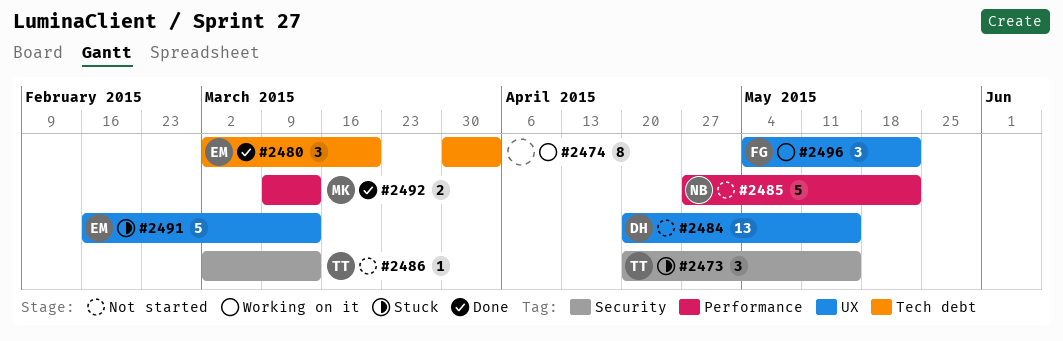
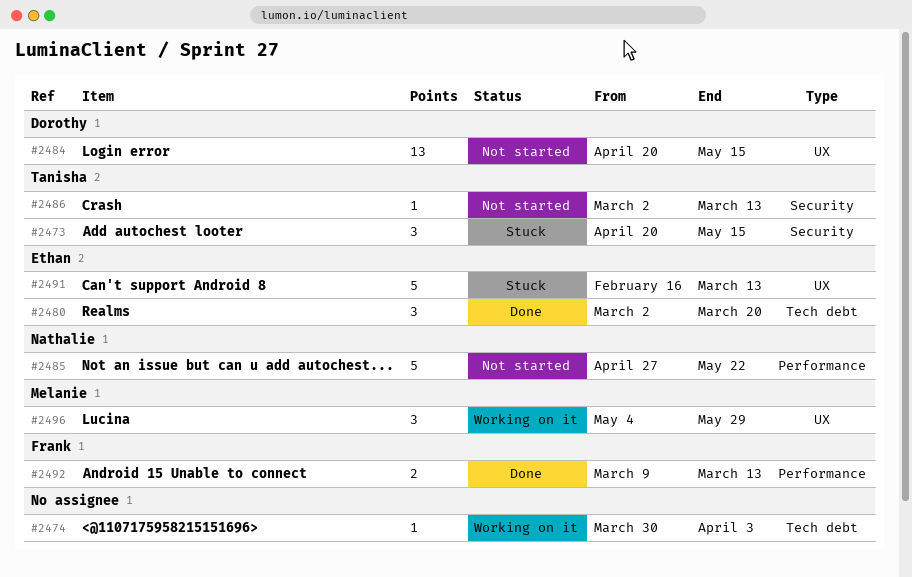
#2474, estimate: 8 -> 1
#2492, owner: Melanie -> Frank
#2496, owner: Frank -> Melanie
#2496, due: May 22 -> May 29

